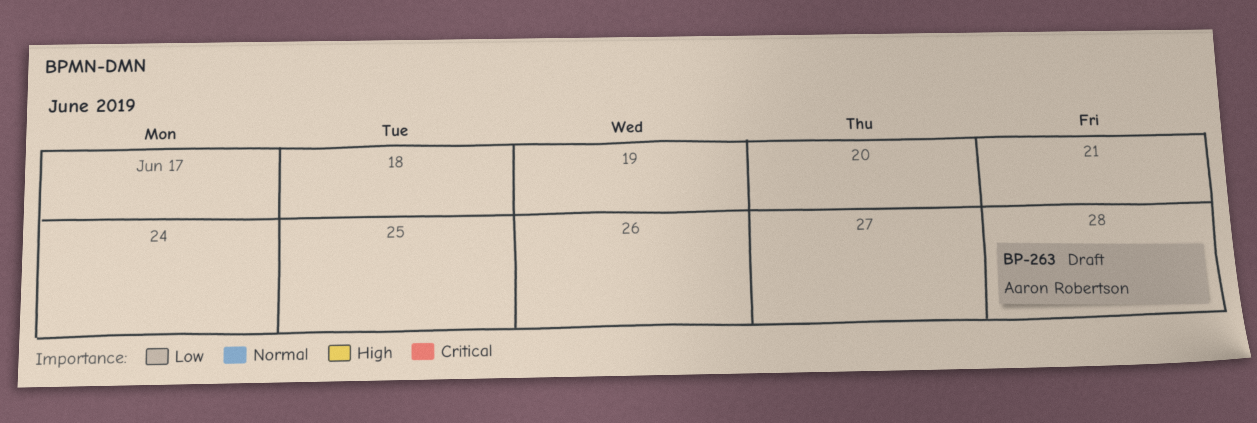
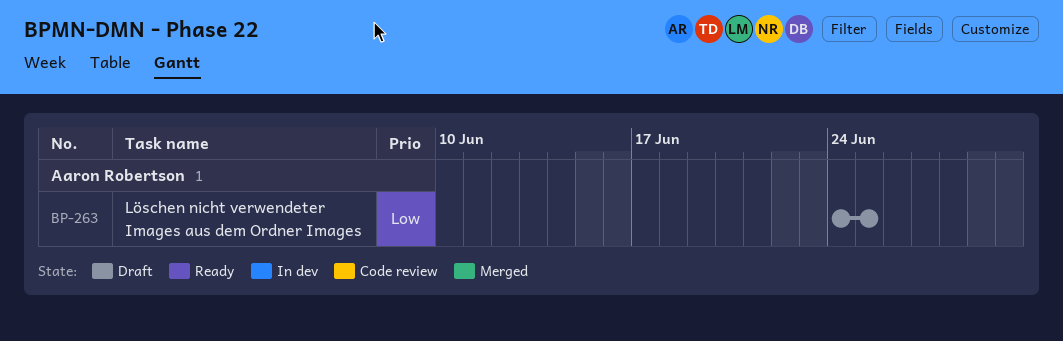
BP-263, due: Jun 28 -> Jun 25

